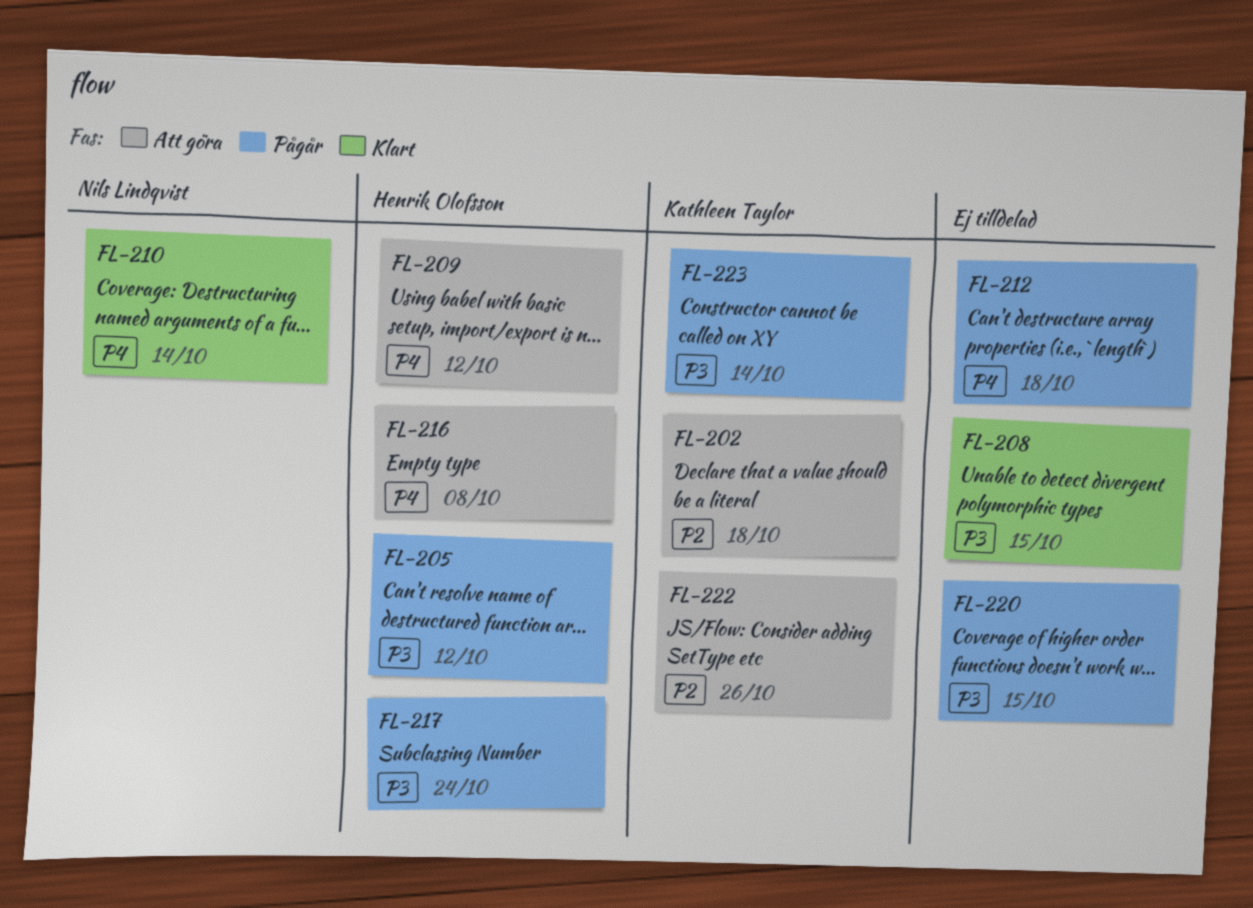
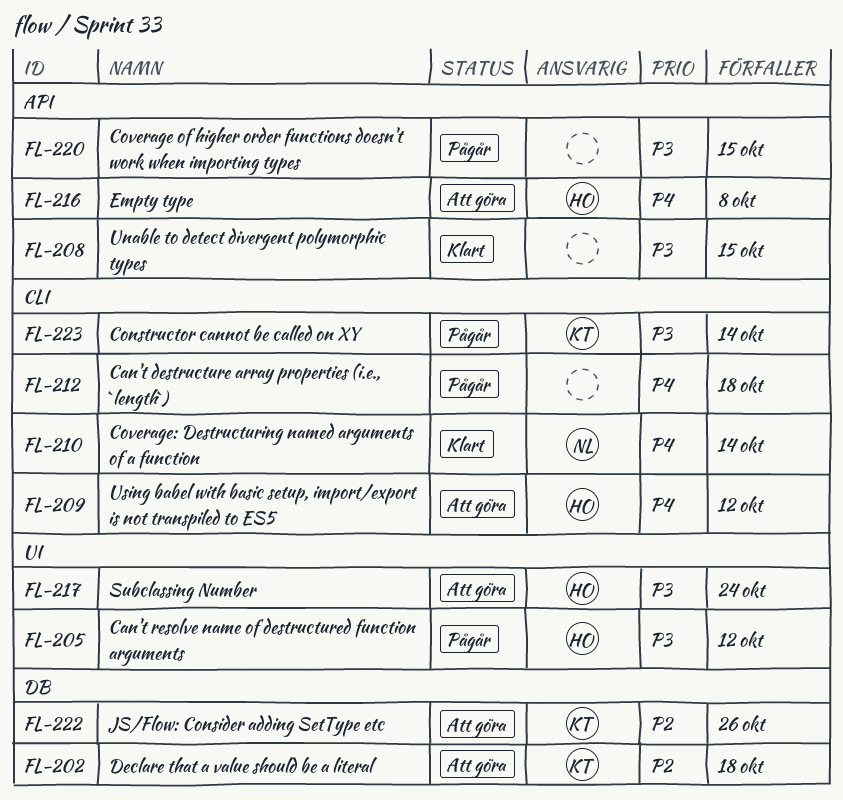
FL-217, status: Pågår -> Att göra

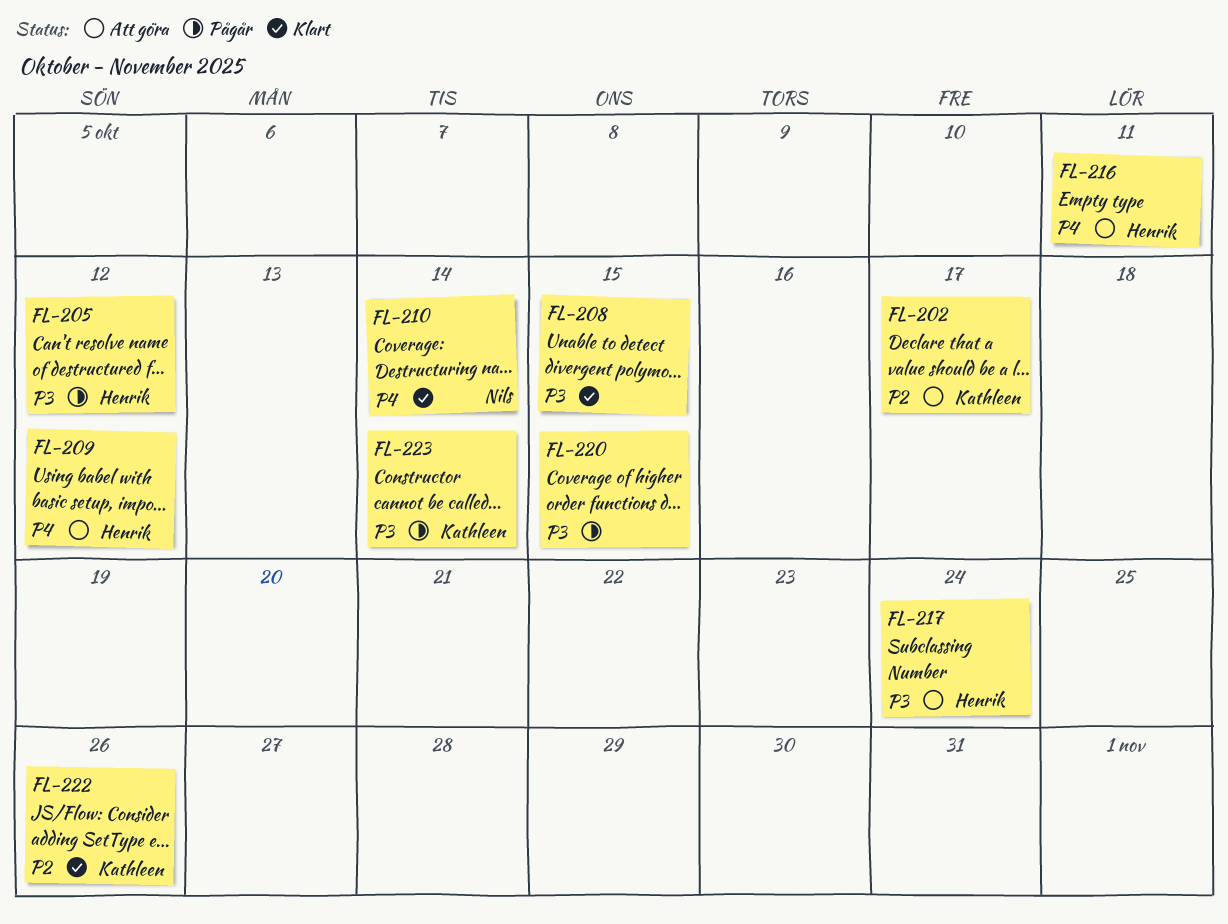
FL-202, due: Oct 18 -> Oct 17
FL-212: present -> none
FL-216, due: Oct 8 -> Oct 11
FL-222, status: Att göra -> Klart

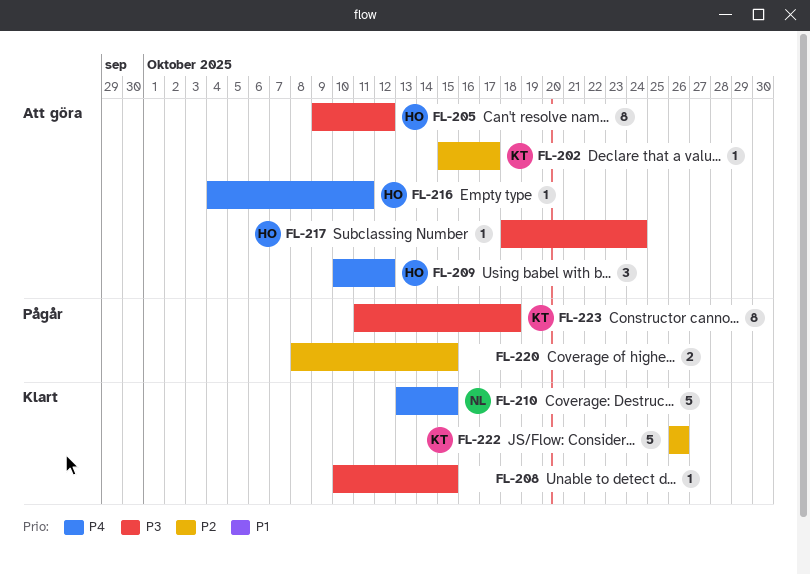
FL-205, status: Pågår -> Att göra
FL-210, due: Oct 14 -> Oct 15
FL-220, priority: P3 -> P2
FL-223, due: Oct 14 -> Oct 18

